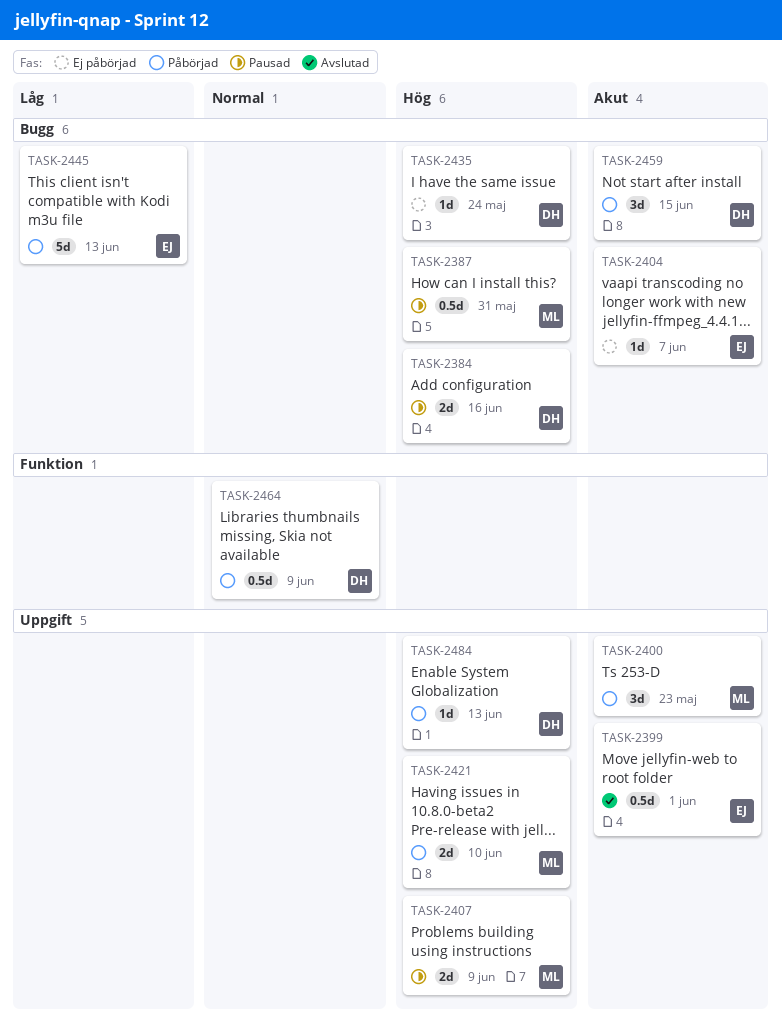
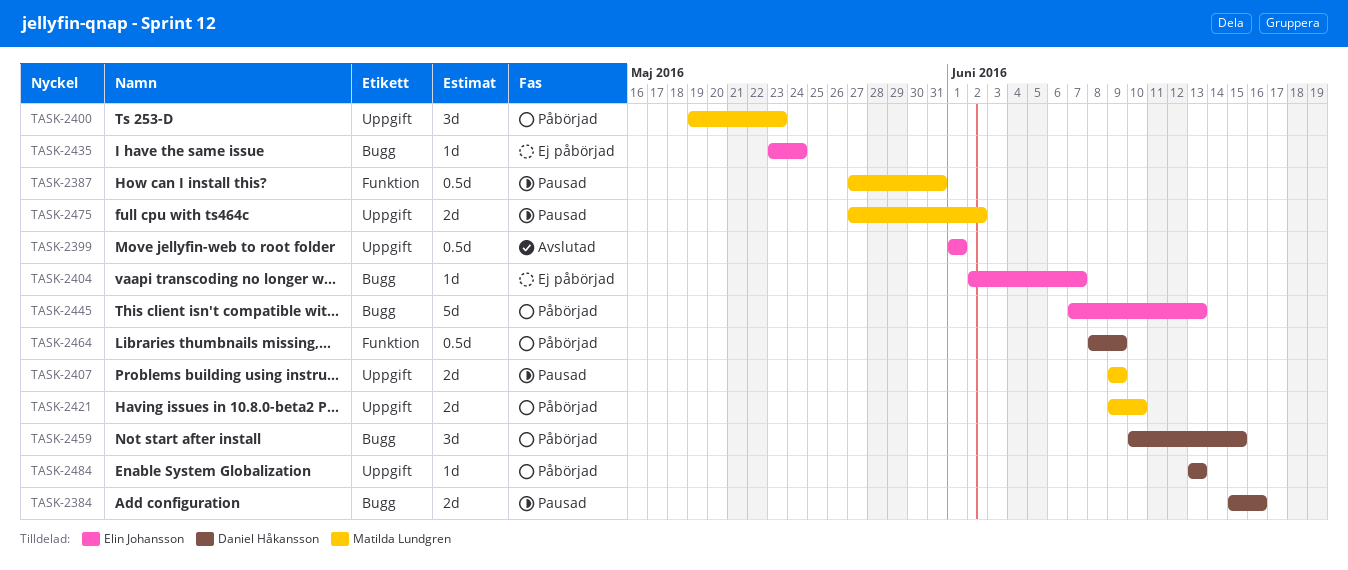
TASK-2387, label: Bugg -> Funktion
TASK-2435, owner: Daniel Håkansson -> Elin Johansson
TASK-2475: none -> present

